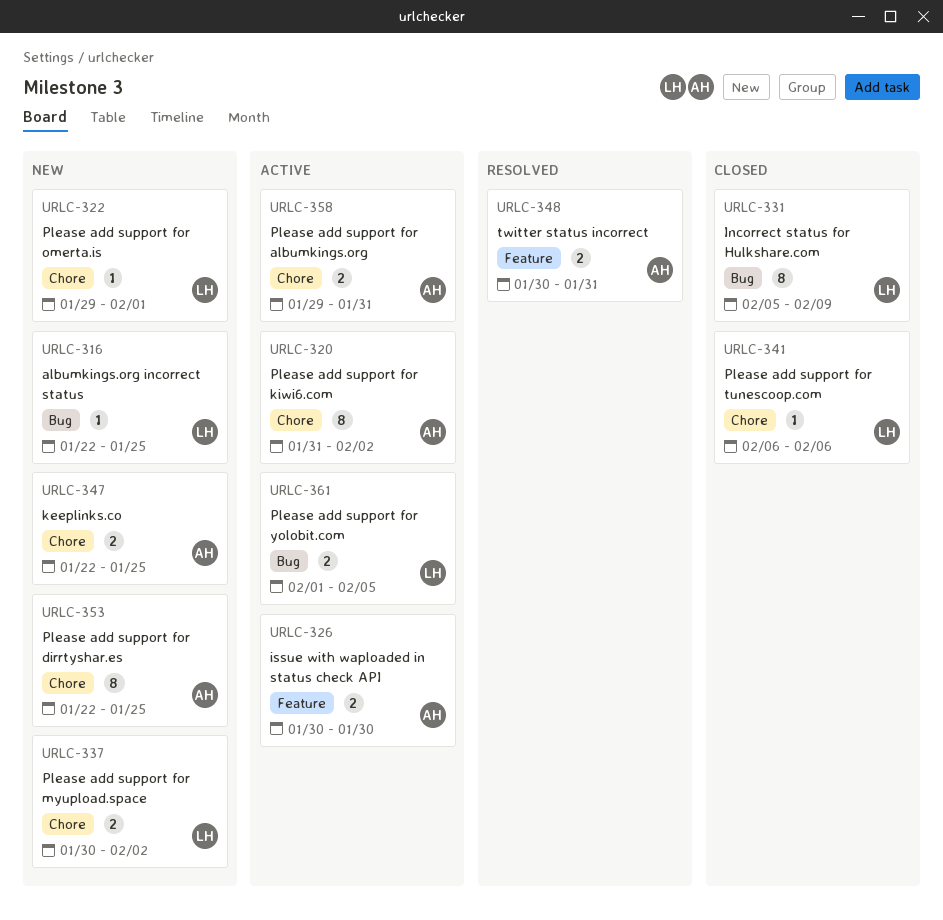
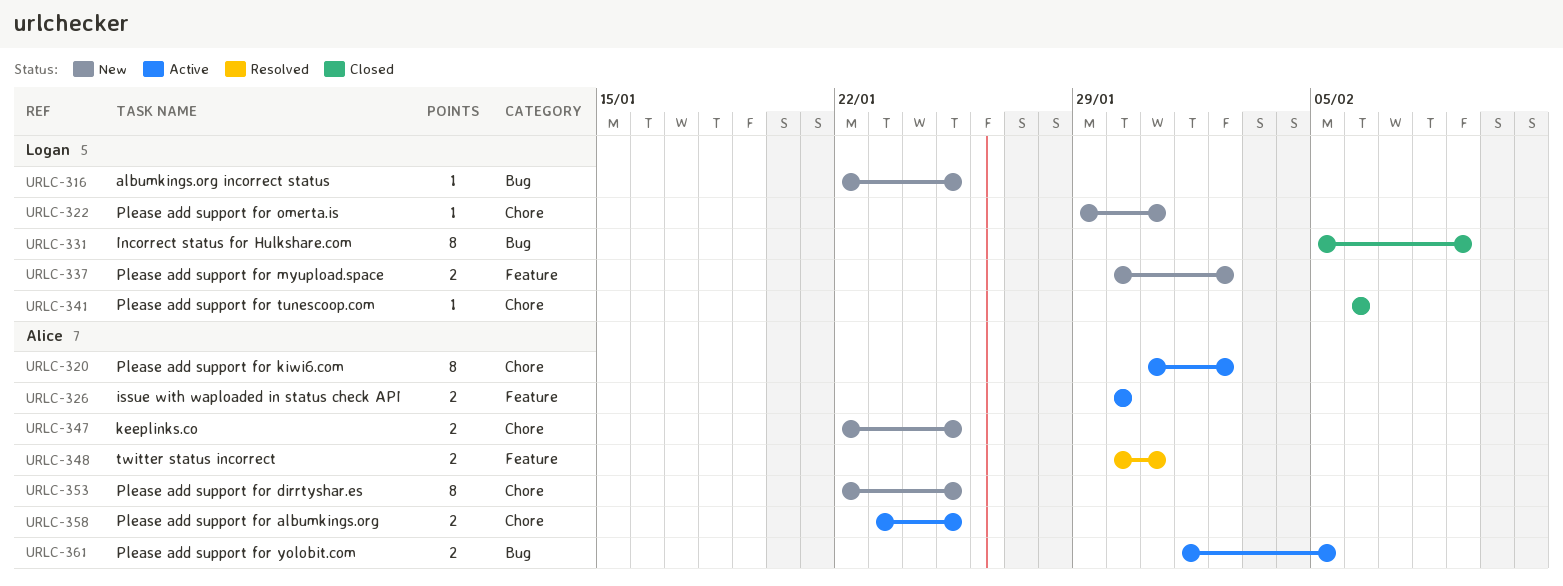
URLC-322, due: Feb 1 -> Jan 31
URLC-337, label: Chore -> Feature
URLC-358, start: Jan 29 -> Jan 23
URLC-358, due: Jan 31 -> Jan 25
URLC-361, owner: Logan -> Alice

